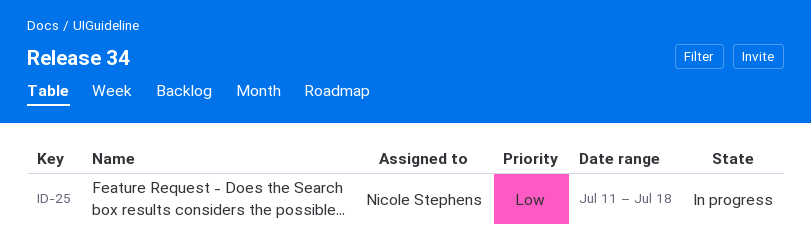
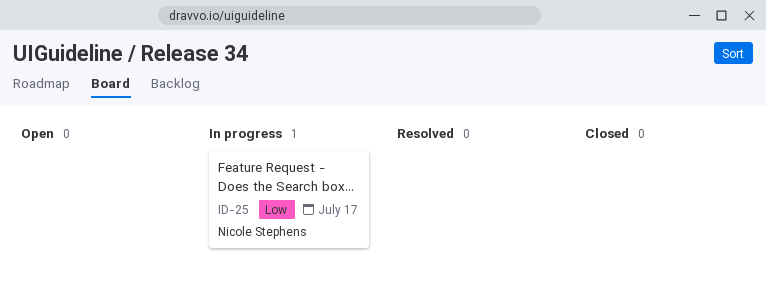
ID-25, due: Jul 18 -> Jul 17

